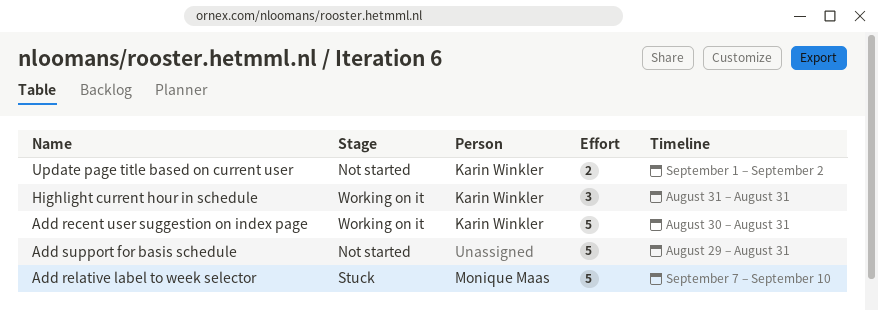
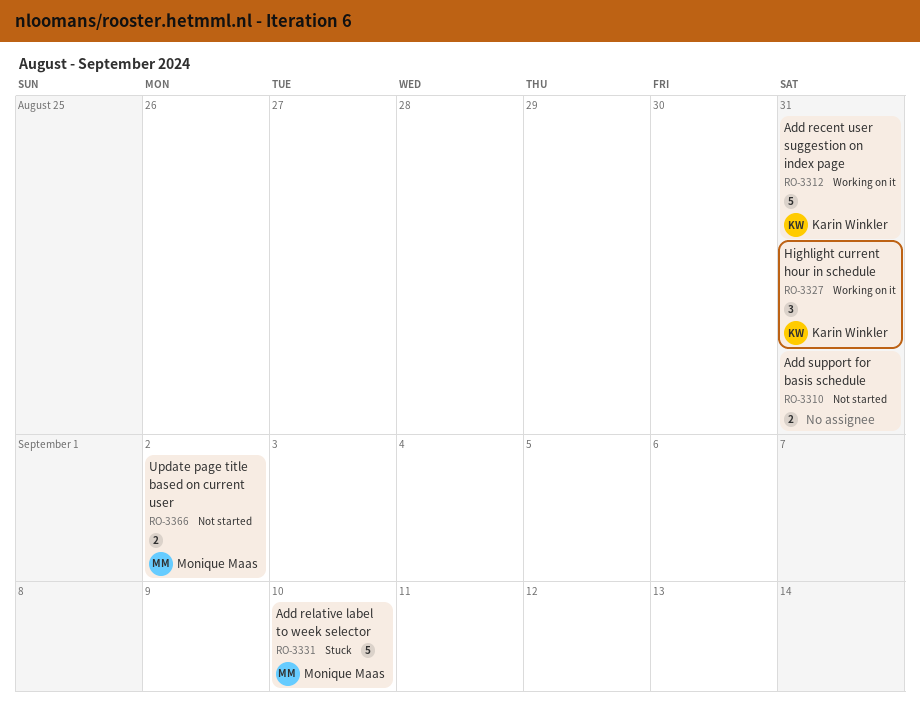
Add support for basis schedule, estimate: 5 -> 2
Update page title based on current user, owner: Karin Winkler -> Monique Maas

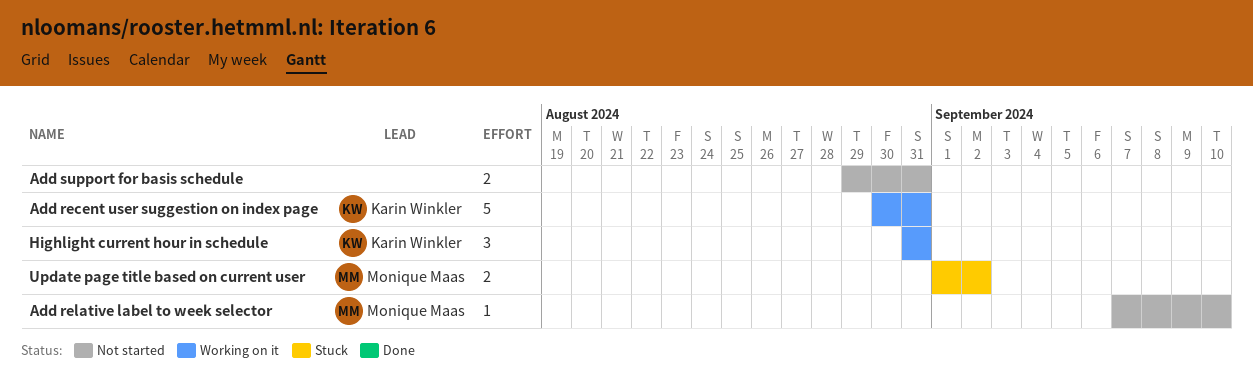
Add relative label to week selector, status: Stuck -> Not started
Add relative label to week selector, estimate: 5 -> 1
Update page title based on current user, status: Not started -> Stuck

